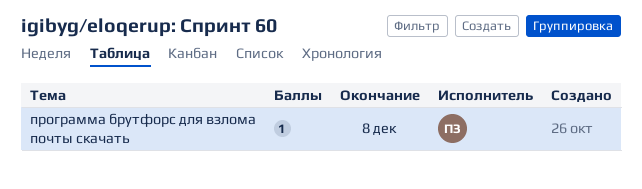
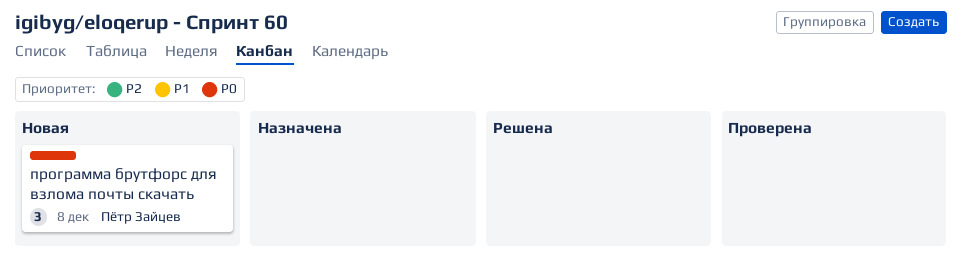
программа брутфорс для взлома почты скачать, estimate: 1 -> 3

